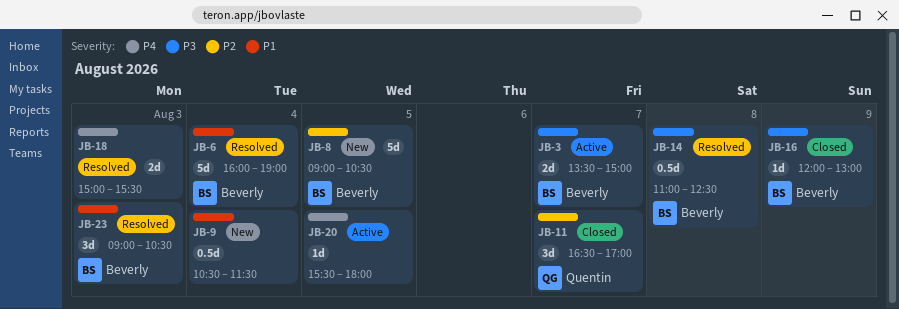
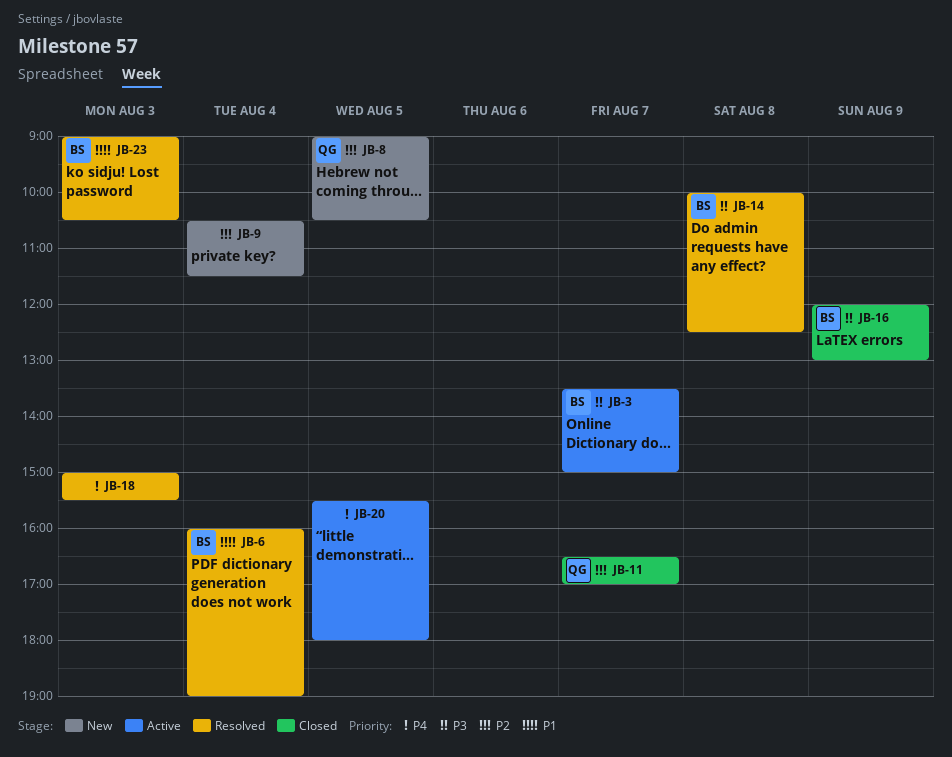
JB-8, owner: Beverly -> Quentin
JB-9, priority: P1 -> P2
JB-14, begins: 11:00 -> 10:00

